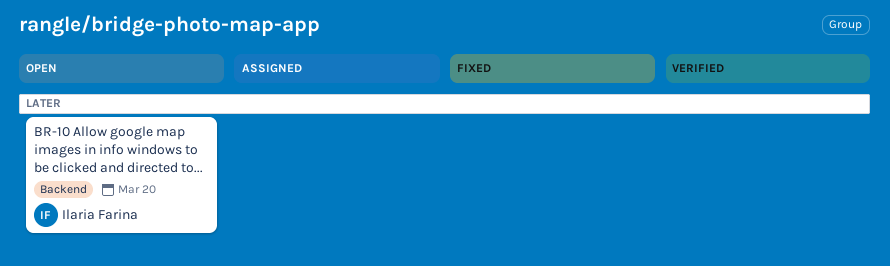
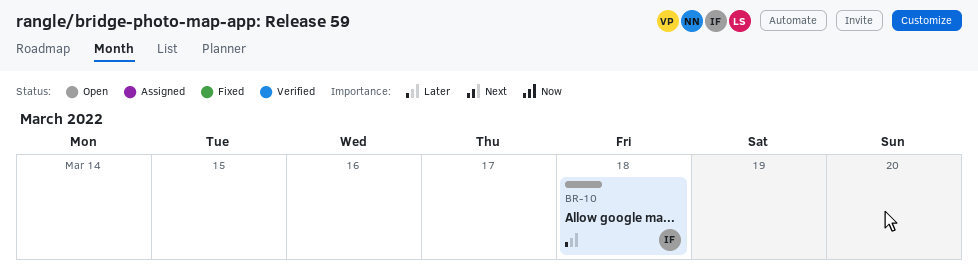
BR-10, due: Mar 20 -> Mar 18

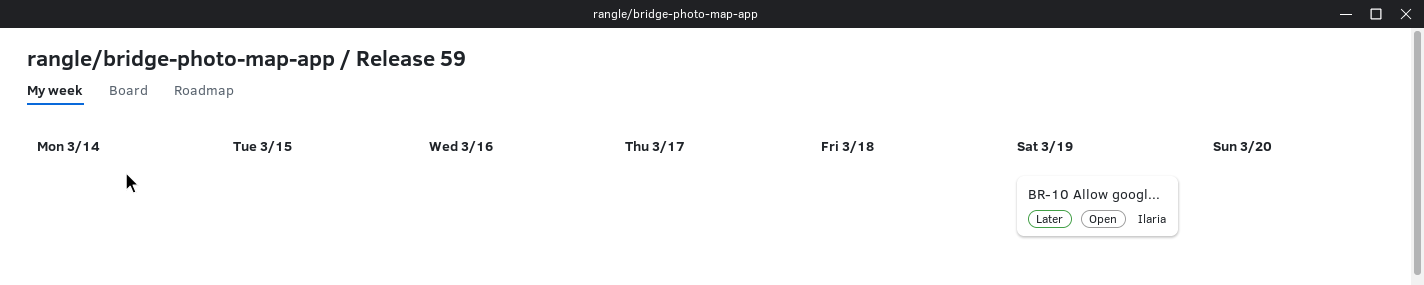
BR-10, due: Mar 18 -> Mar 19

